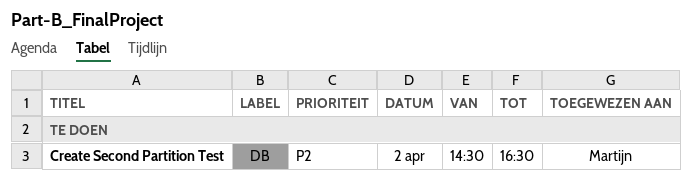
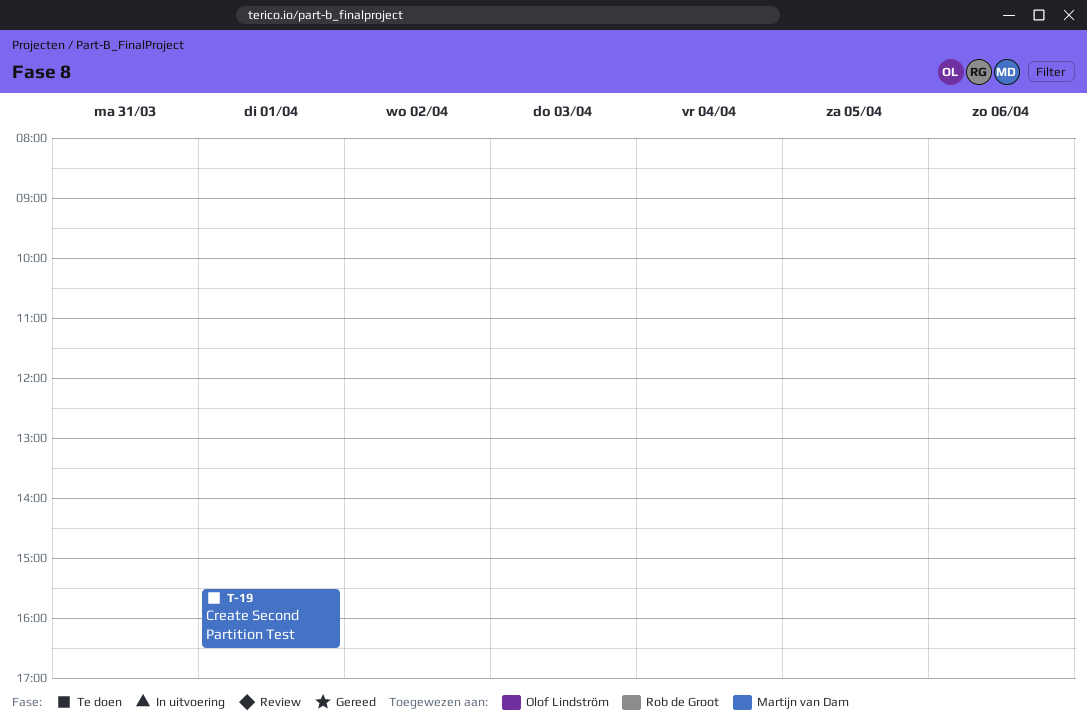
Create Second Partition Test, day: Apr 2 -> Apr 1
Create Second Partition Test, begins: 14:30 -> 15:30

